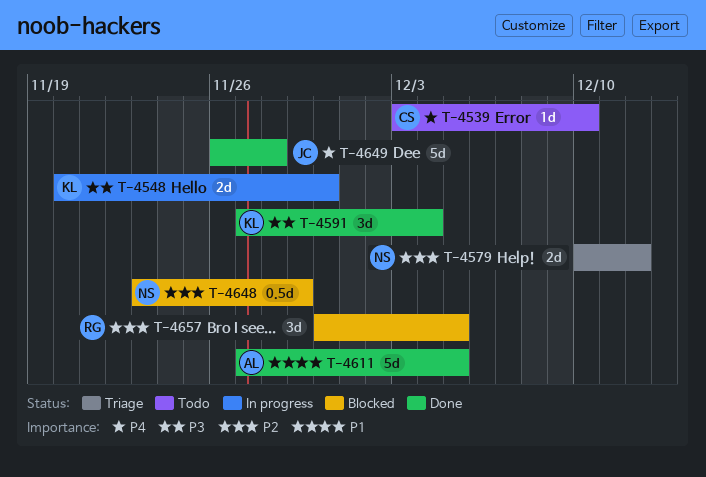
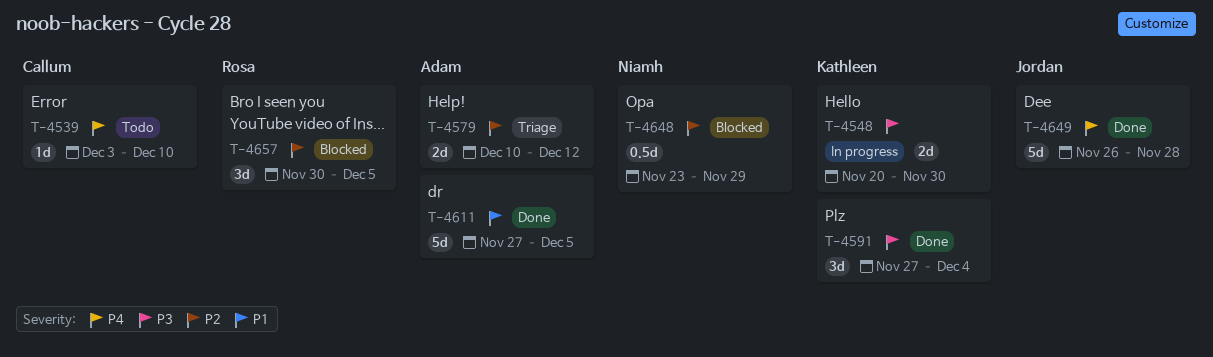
T-4579, owner: Niamh -> Adam

